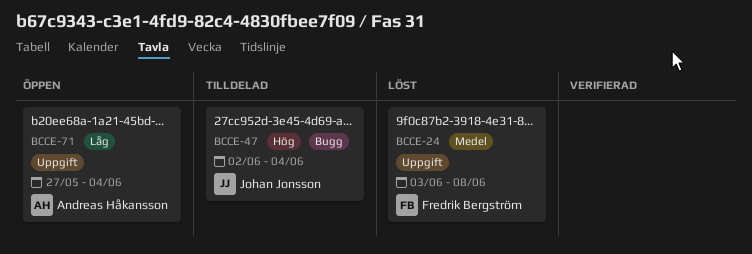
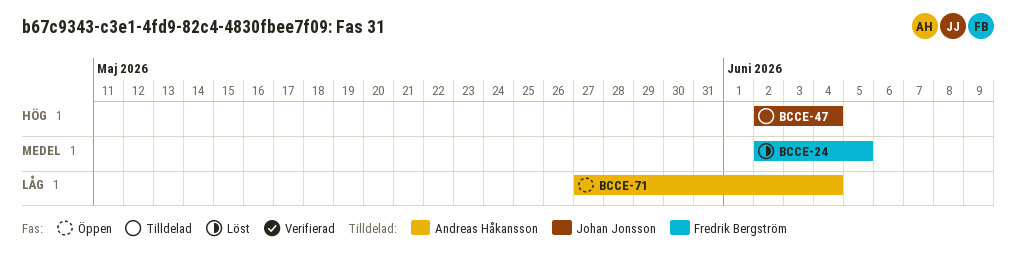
BCCE-24, start: Jun 3 -> Jun 2
BCCE-24, due: Jun 8 -> Jun 5

